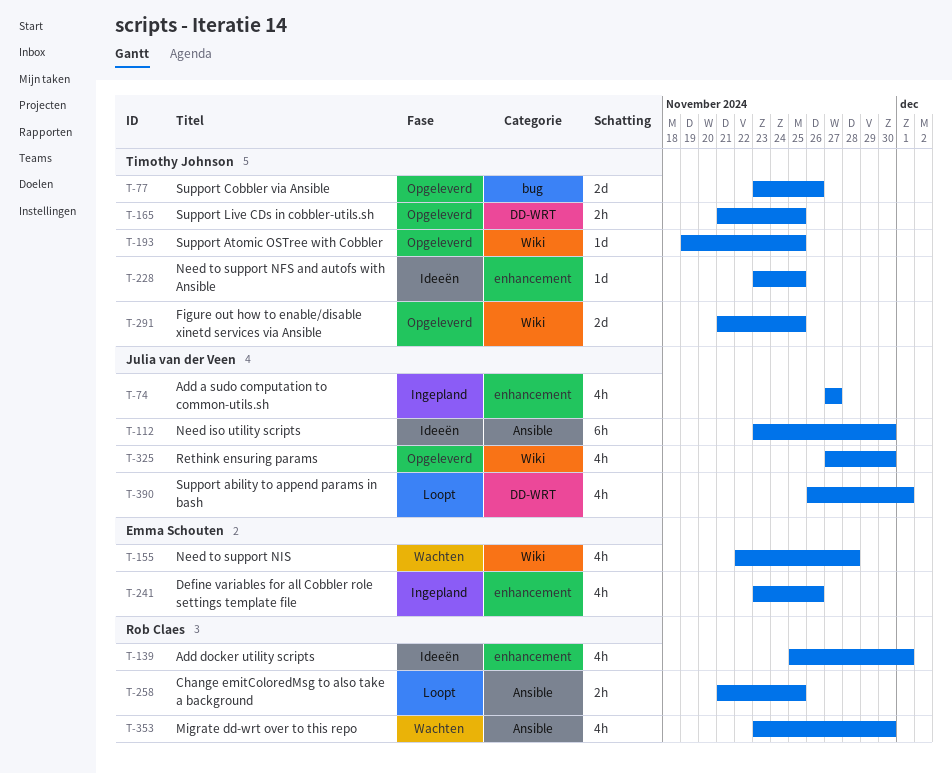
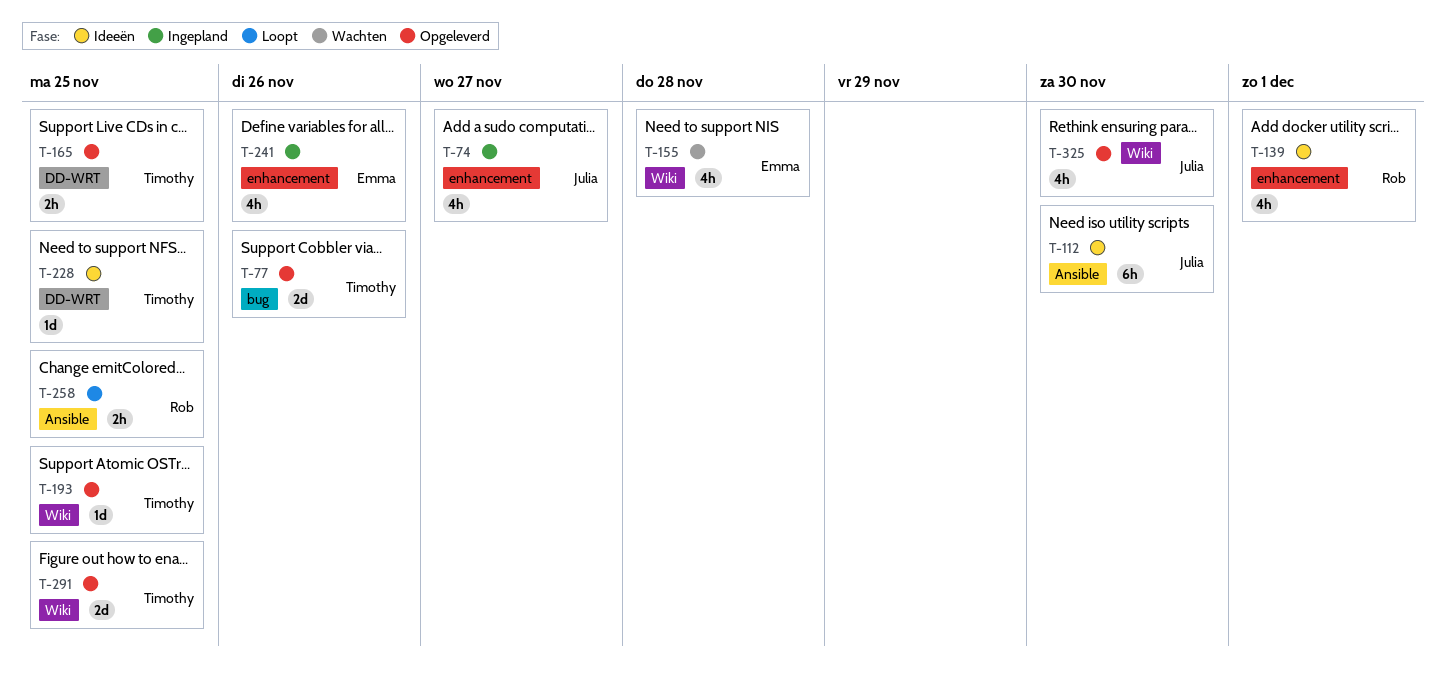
T-228, label: enhancement -> DD-WRT
T-353: present -> none
T-390: present -> none

